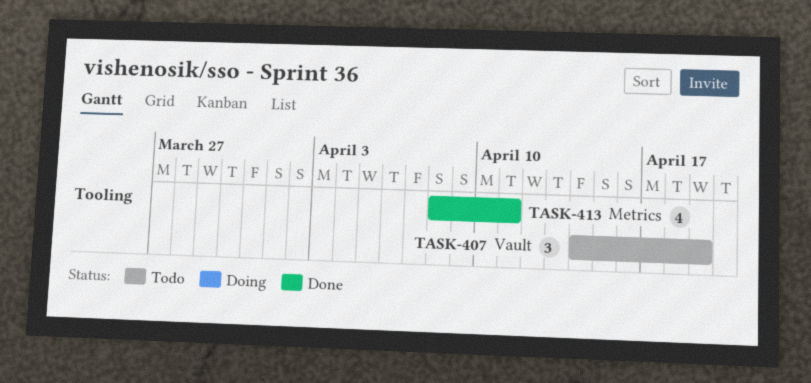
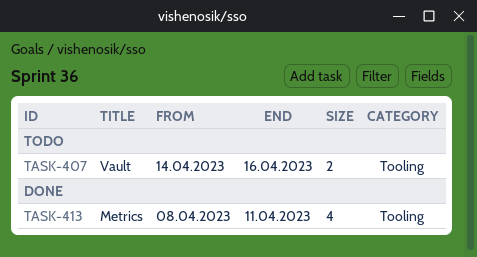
TASK-407, estimate: 3 -> 2
TASK-407, due: Apr 19 -> Apr 16

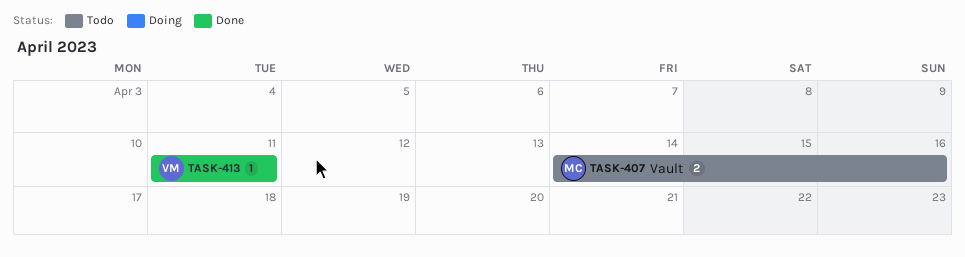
TASK-413, estimate: 4 -> 1
TASK-413, start: Apr 8 -> Apr 11

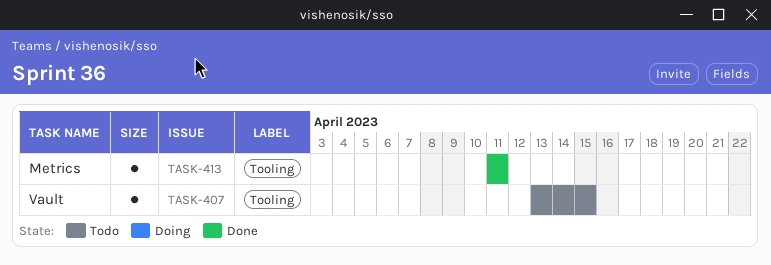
TASK-407, estimate: 2 -> 1
TASK-407, start: Apr 14 -> Apr 13
TASK-407, due: Apr 16 -> Apr 15

